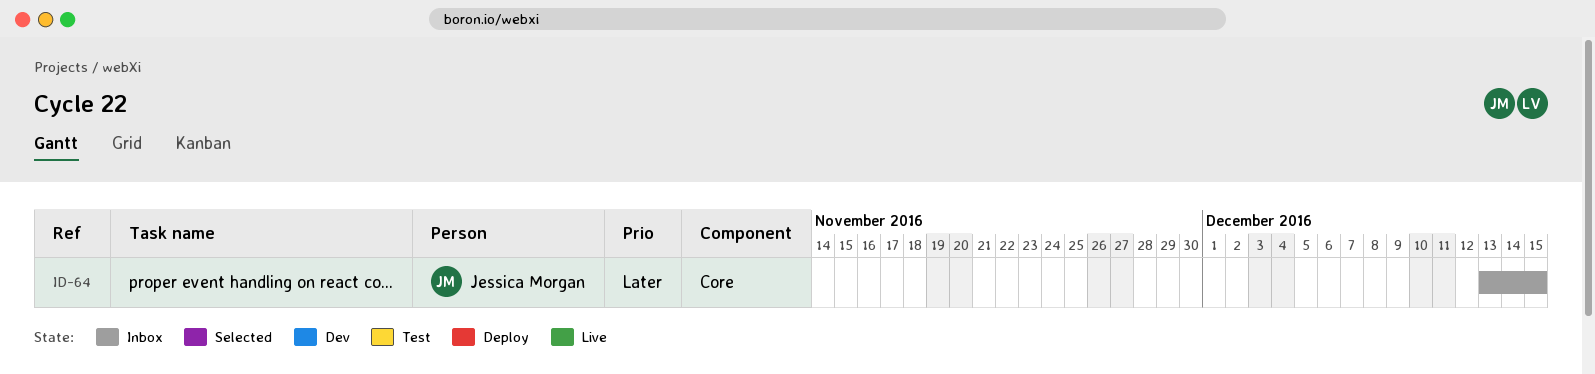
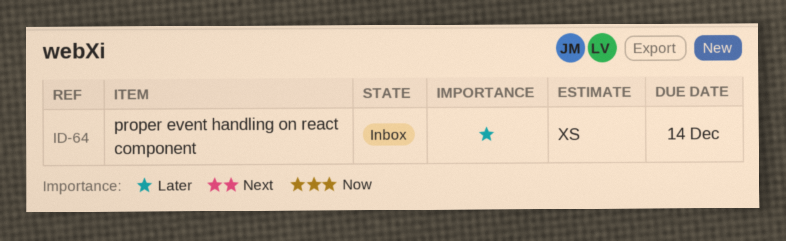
ID-64, due: Dec 15 -> Dec 14

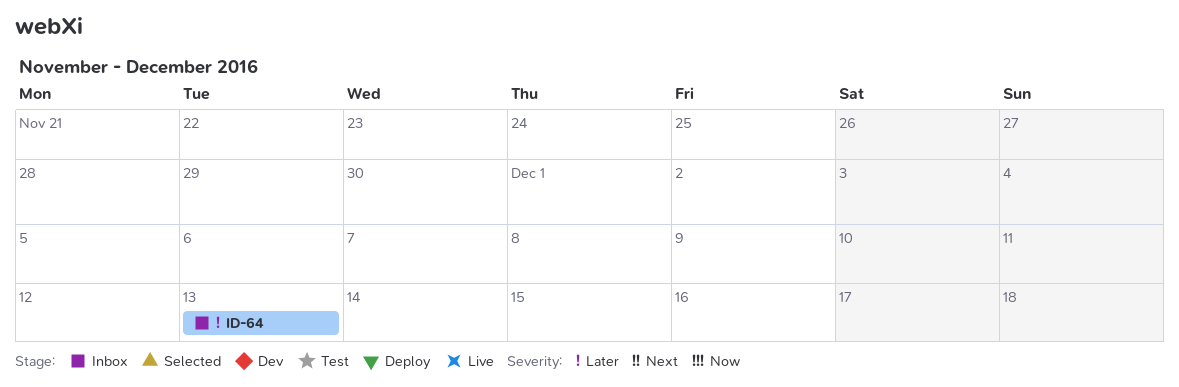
ID-64, due: Dec 14 -> Dec 13

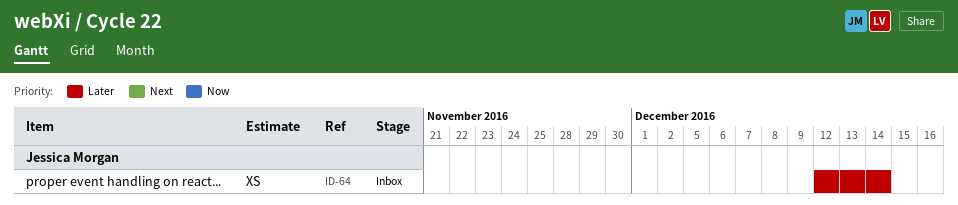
ID-64, start: Dec 13 -> Dec 12
ID-64, due: Dec 13 -> Dec 14

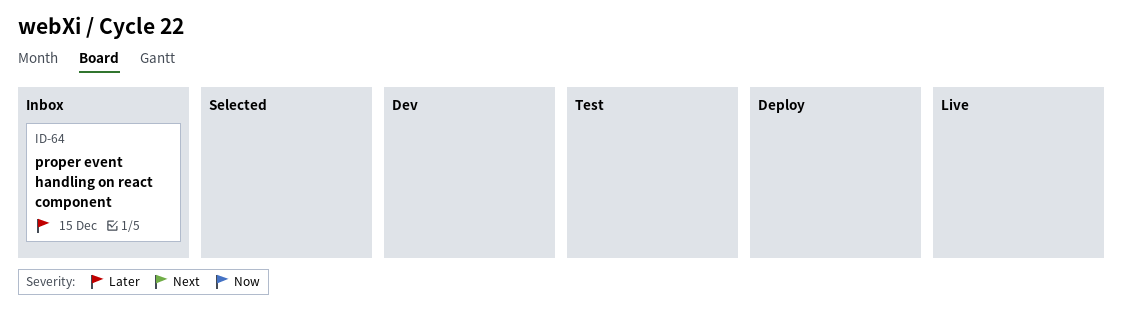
ID-64, due: Dec 14 -> Dec 15

